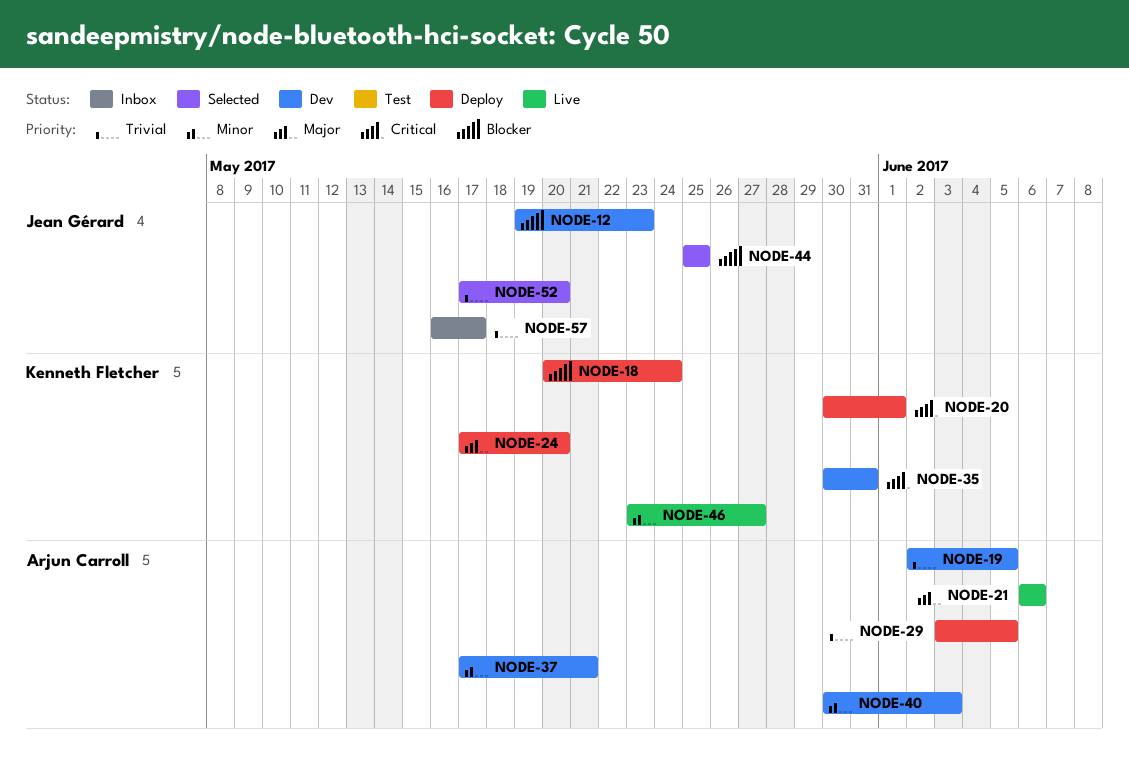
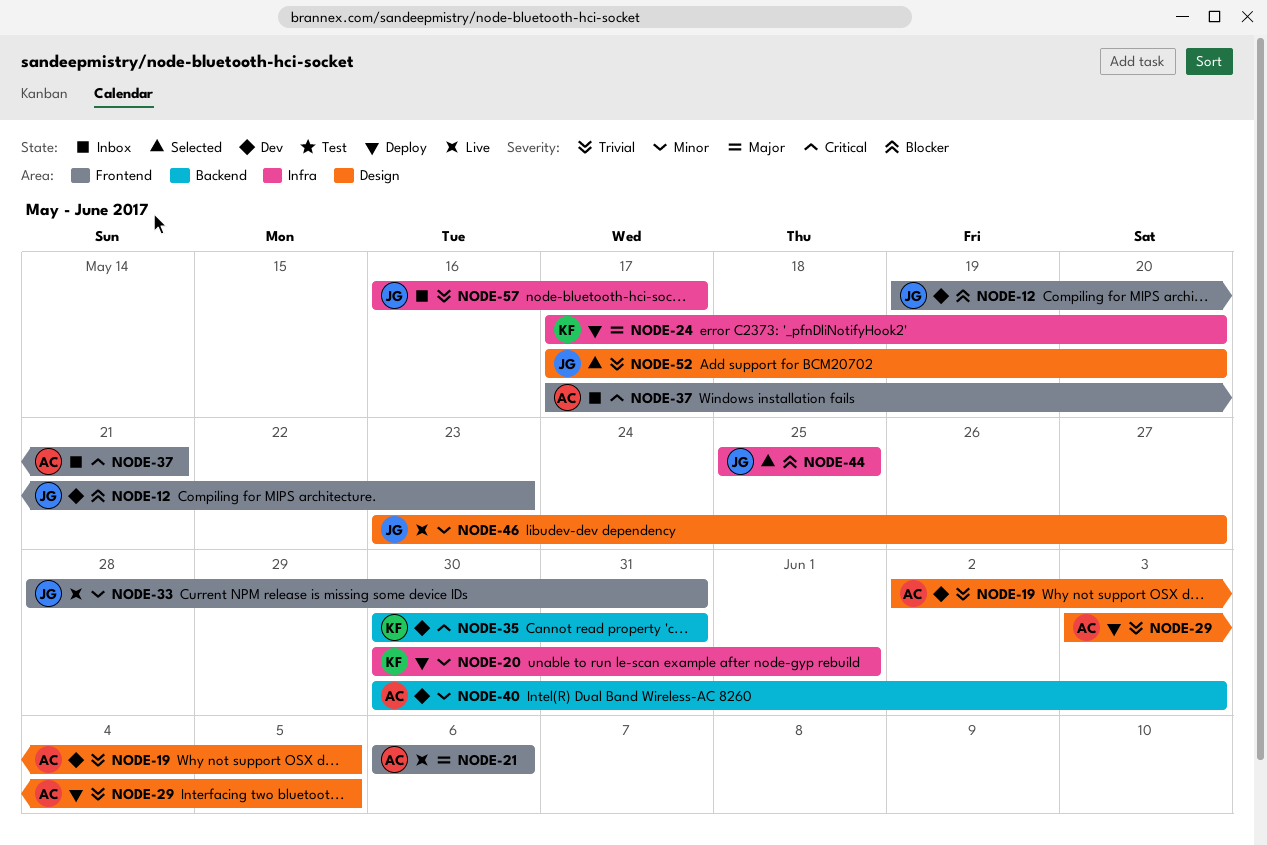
NODE-18: present -> none
NODE-20, priority: Critical -> Minor
NODE-33: none -> present
NODE-37, status: Dev -> Inbox
NODE-37, priority: Minor -> Critical
NODE-46, owner: Kenneth Fletcher -> Jean Gérard

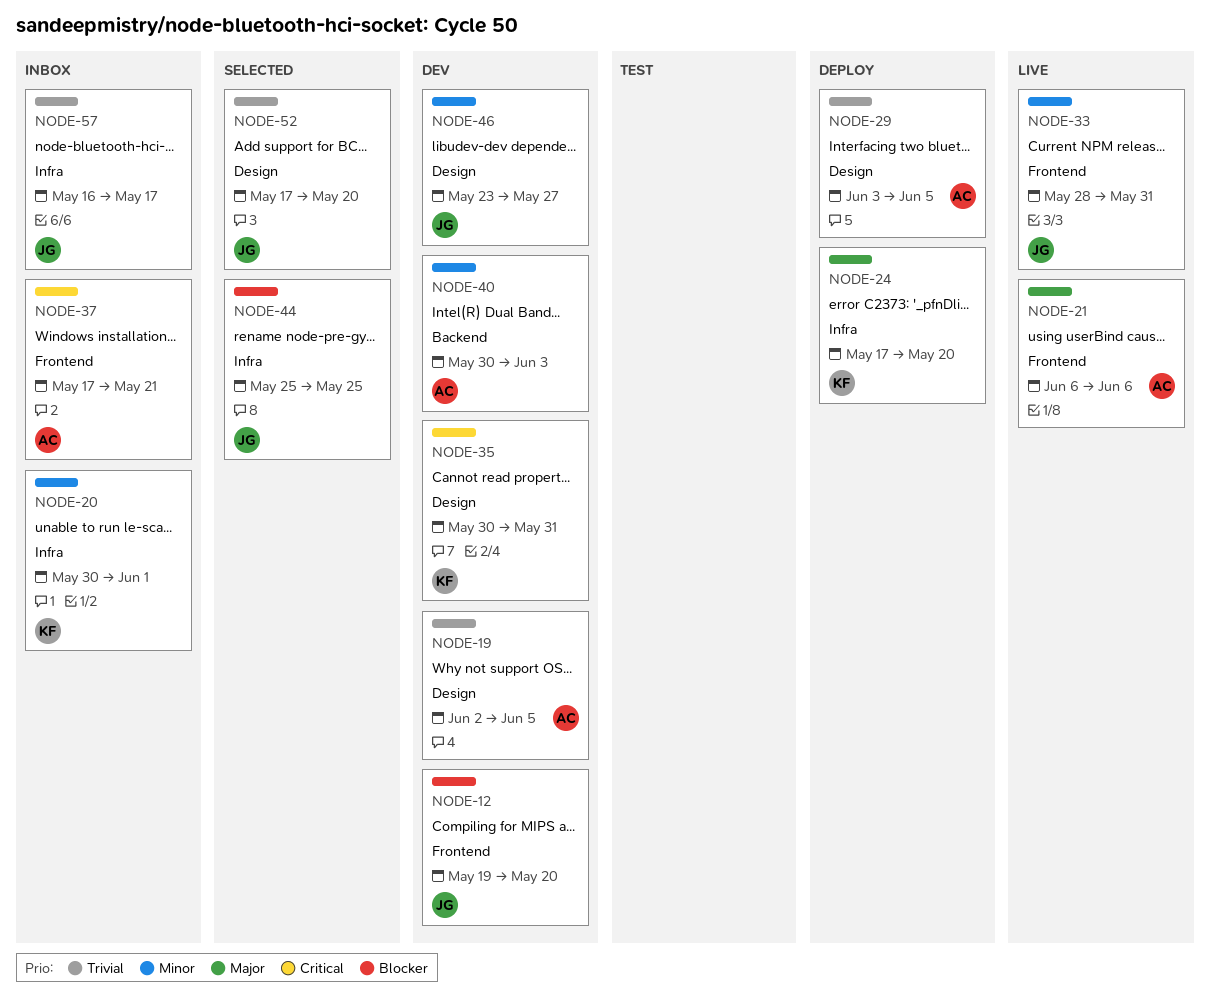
NODE-12, due: May 23 -> May 20
NODE-20, status: Deploy -> Inbox
NODE-35, label: Backend -> Design
NODE-46, status: Live -> Dev

